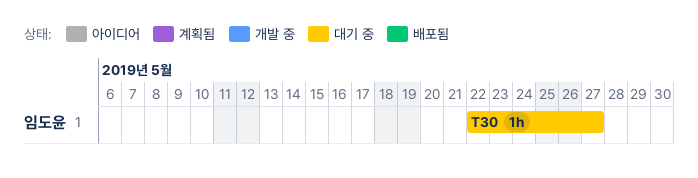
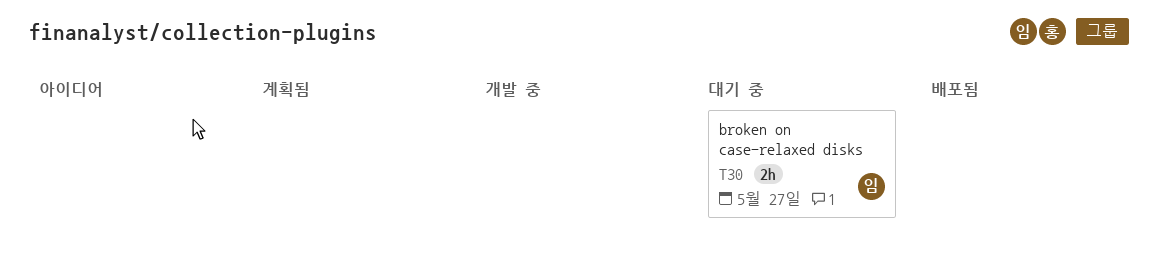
T30, estimate: 1h -> 2h

